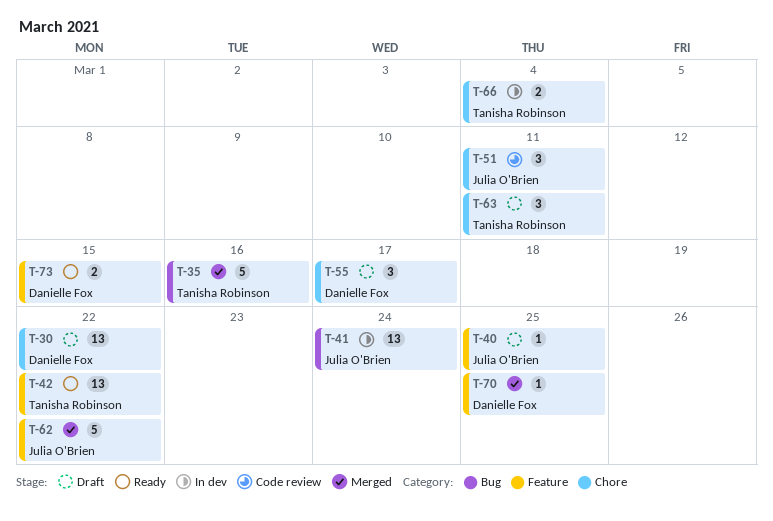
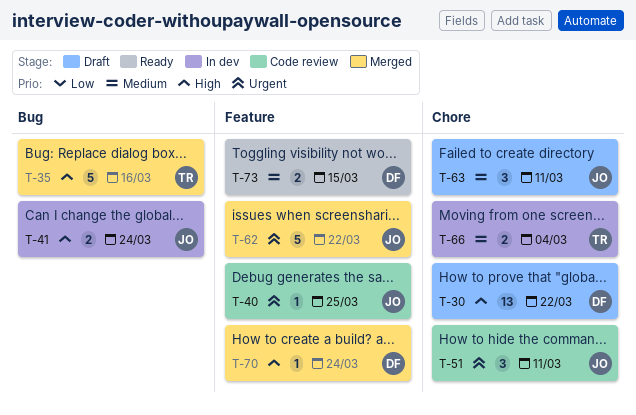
T-40, status: Draft -> Code review
T-41, estimate: 13 -> 2
T-42: present -> none
T-55: present -> none
T-63, owner: Tanisha Robinson -> Julia O'Brien
T-70, due: Mar 25 -> Mar 24

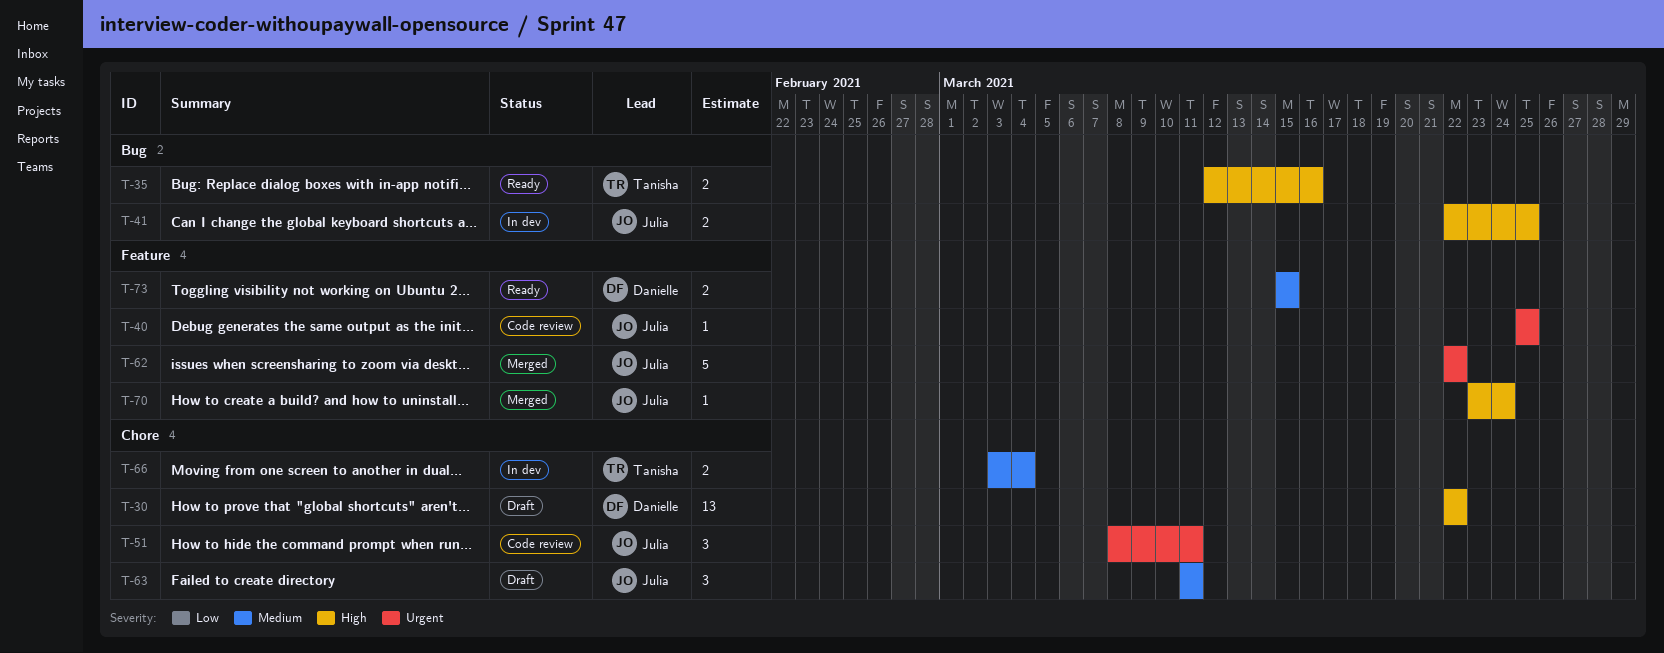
T-35, status: Merged -> Ready
T-35, estimate: 5 -> 2
T-41, due: Mar 24 -> Mar 25
T-70, owner: Danielle -> Julia

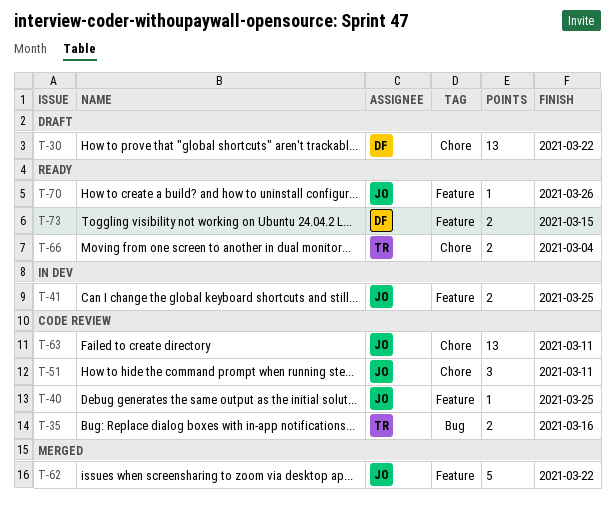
T-35, status: Ready -> Code review
T-41, label: Bug -> Feature
T-63, status: Draft -> Code review
T-63, estimate: 3 -> 13
T-66, status: In dev -> Ready
T-70, status: Merged -> Ready
T-70, due: Mar 24 -> Mar 26

